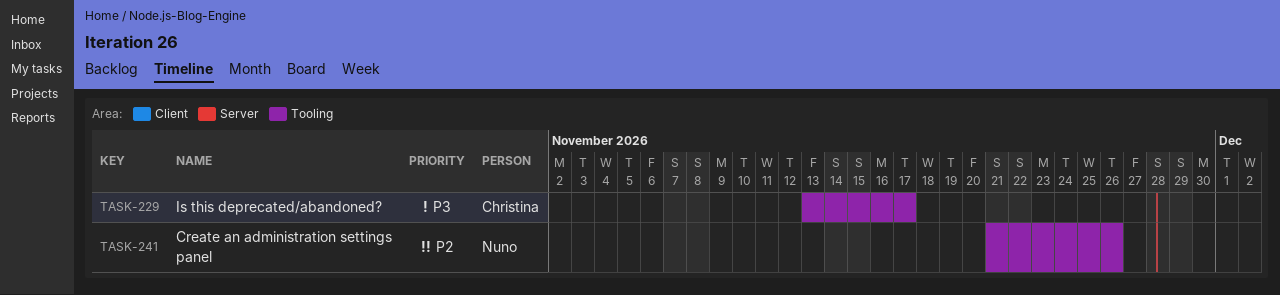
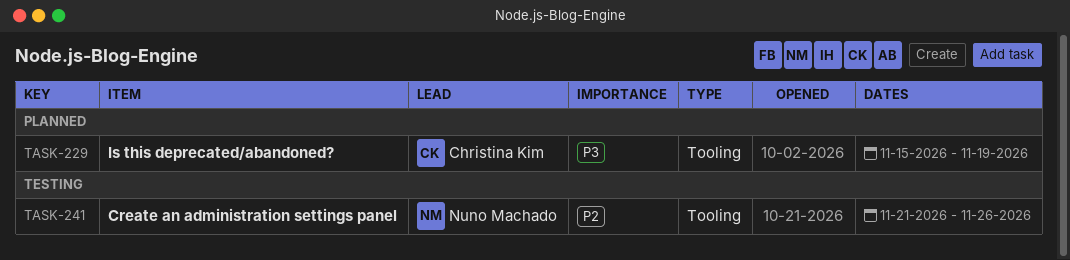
TASK-229, start: Nov 13 -> Nov 15
TASK-229, due: Nov 17 -> Nov 19

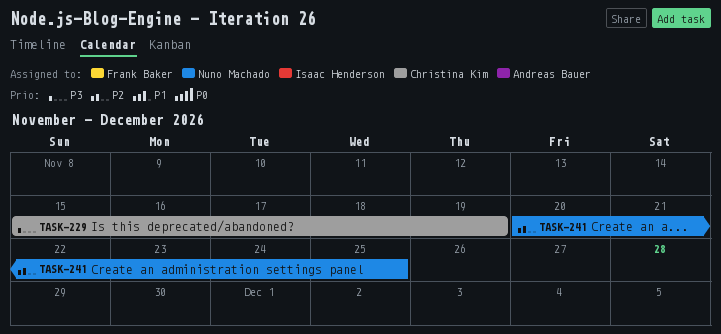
TASK-241, start: Nov 21 -> Nov 20
TASK-241, due: Nov 26 -> Nov 25

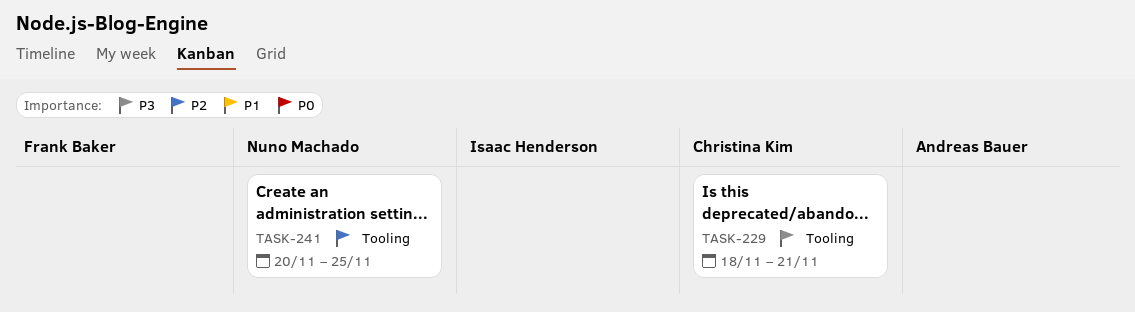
TASK-229, start: Nov 15 -> Nov 18
TASK-229, due: Nov 19 -> Nov 21

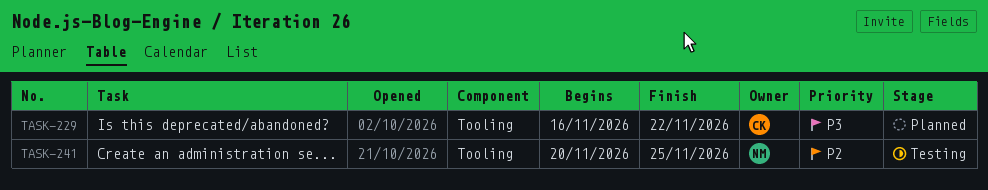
TASK-229, start: Nov 18 -> Nov 16
TASK-229, due: Nov 21 -> Nov 22

